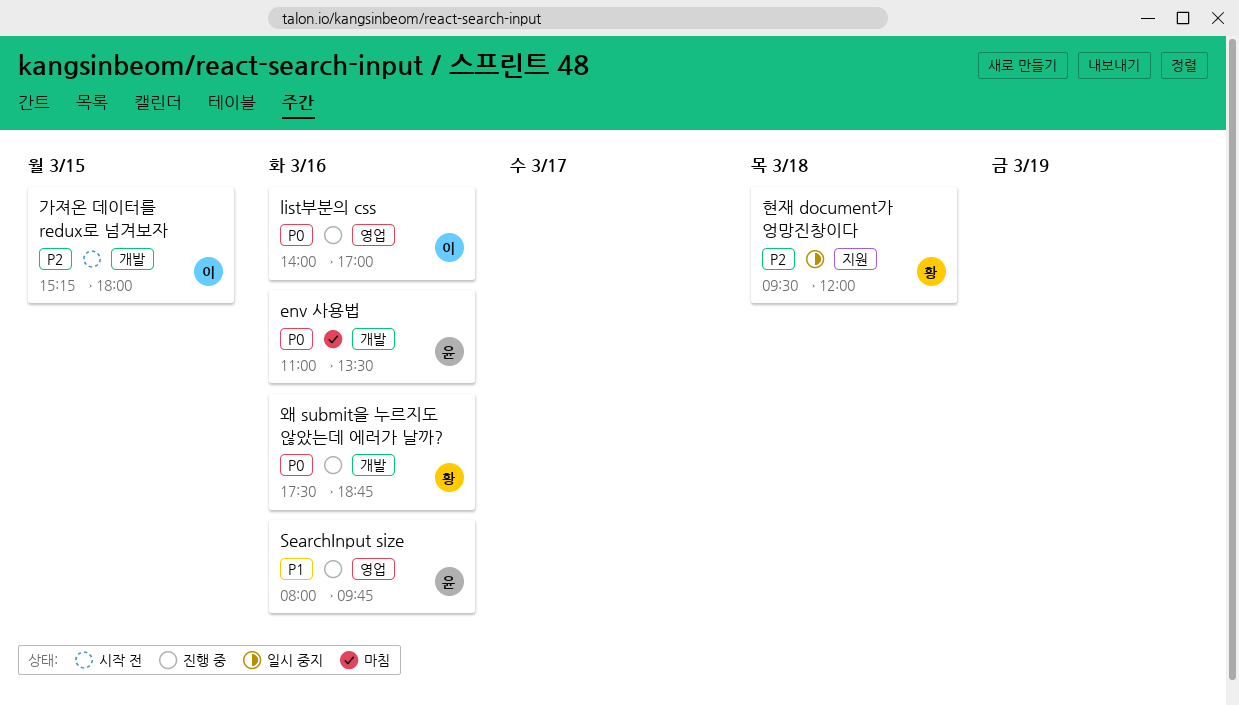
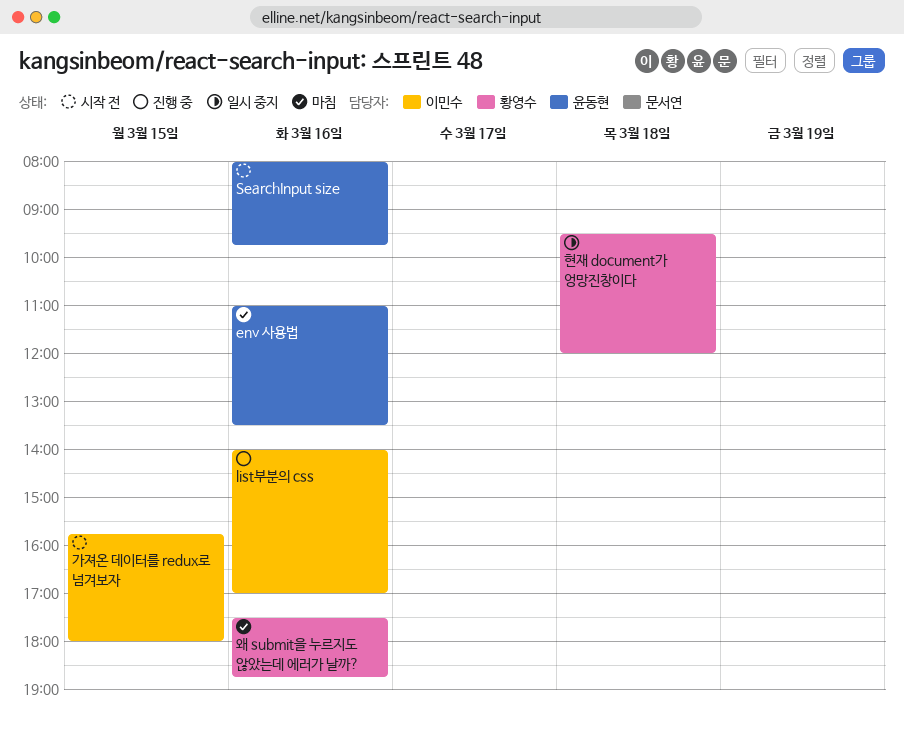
SearchInput size, status: 진행 중 -> 시작 전
가져온 데이터를 redux로 넘겨보자, begins: 15:15 -> 15:45
왜 submit을 누르지도 않았는데 에러가 날까?, status: 진행 중 -> 마침

